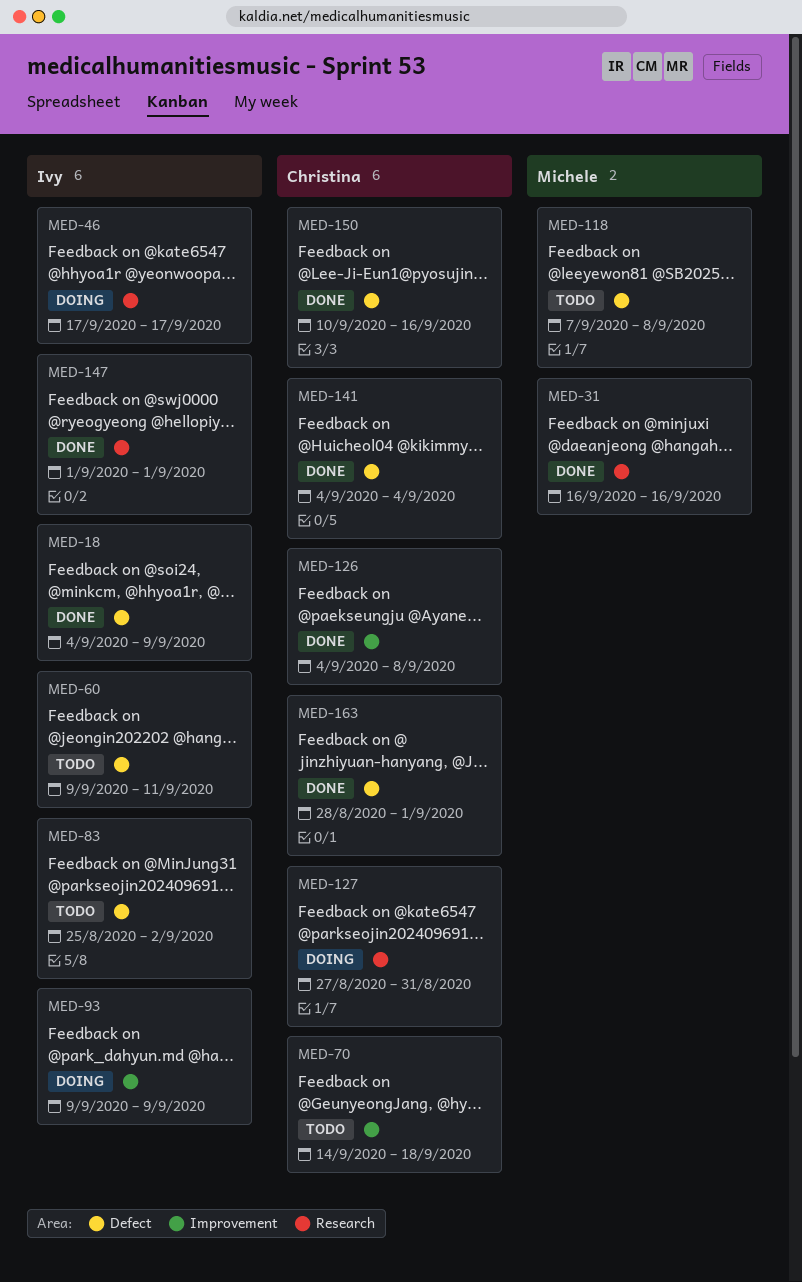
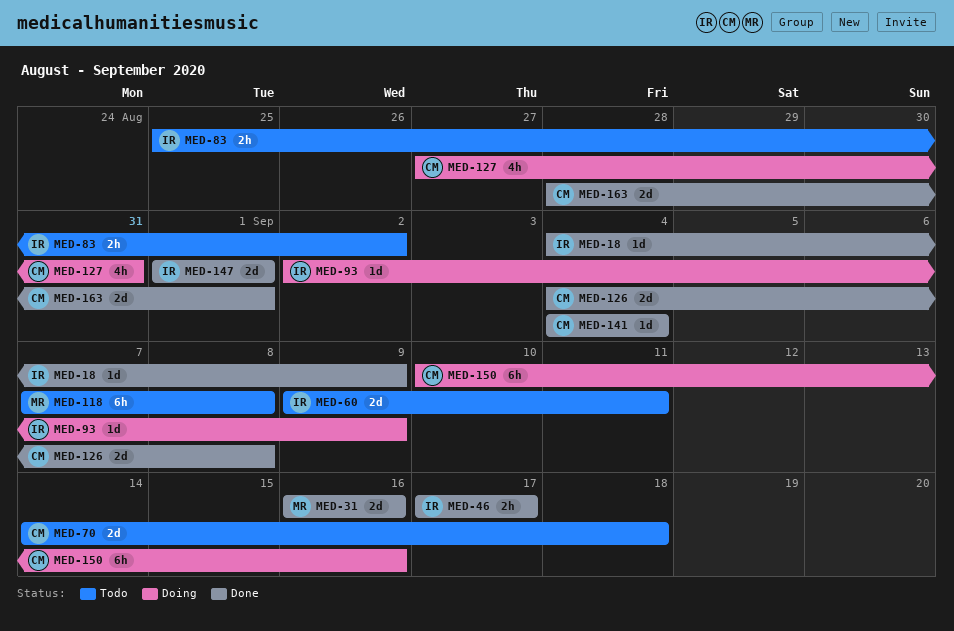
MED-46, status: Doing -> Done
MED-93, start: Sep 9 -> Sep 2
MED-150, status: Done -> Doing

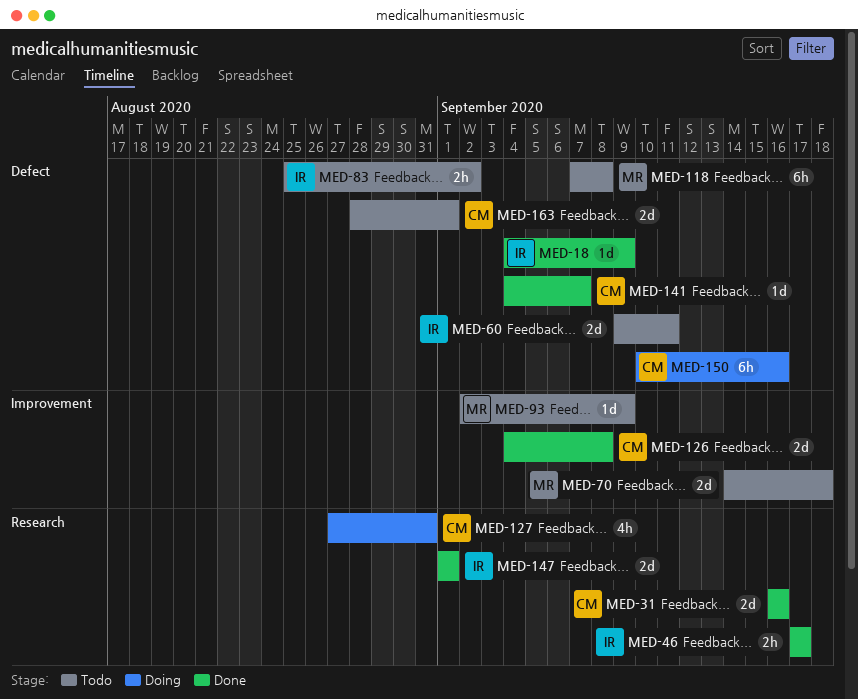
MED-31, owner: MR -> CM
MED-70, owner: CM -> MR
MED-93, status: Doing -> Todo
MED-93, owner: IR -> MR
MED-141, due: Sep 4 -> Sep 7
MED-163, status: Done -> Todo

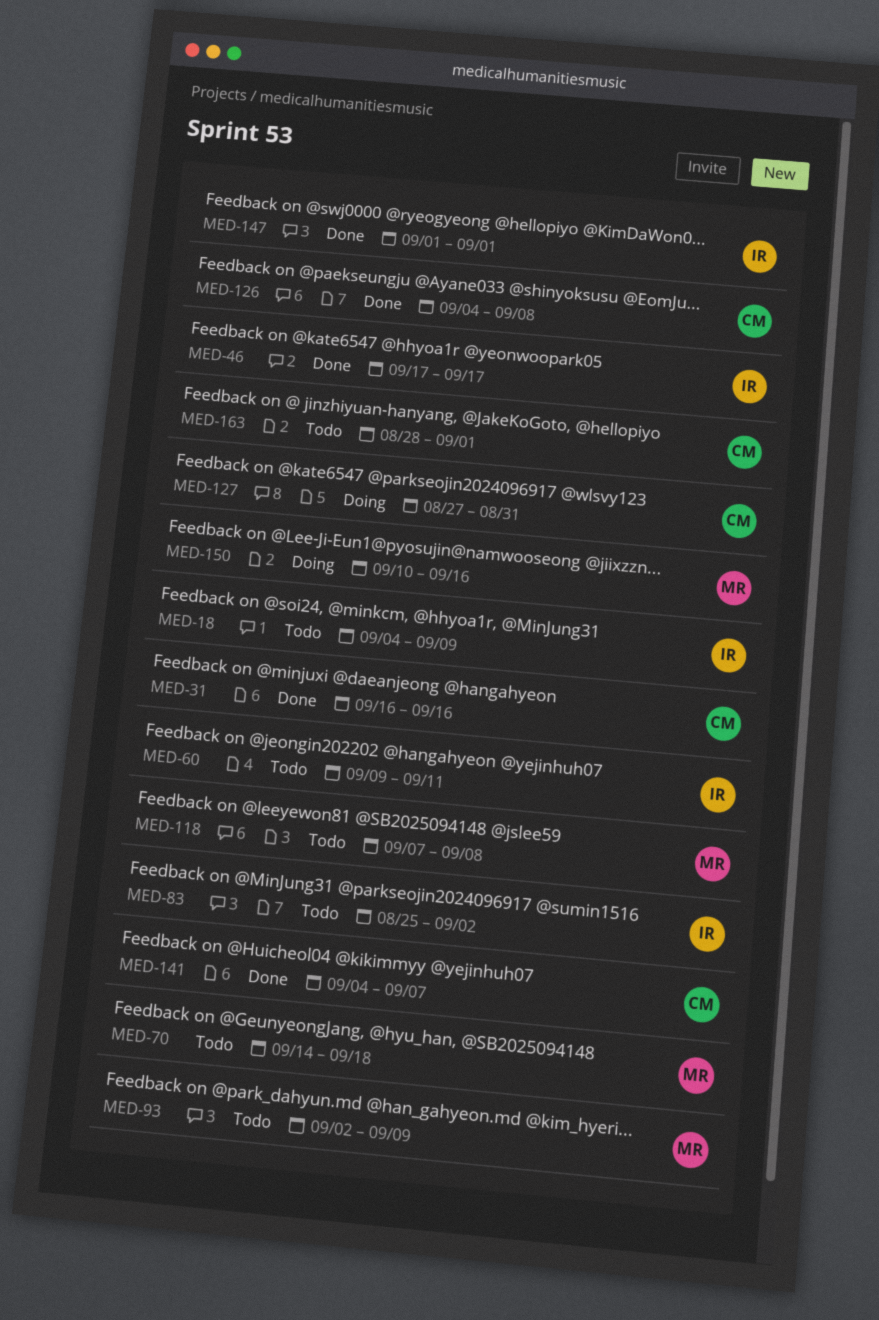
MED-18, status: Done -> Todo
MED-150, owner: CM -> MR

